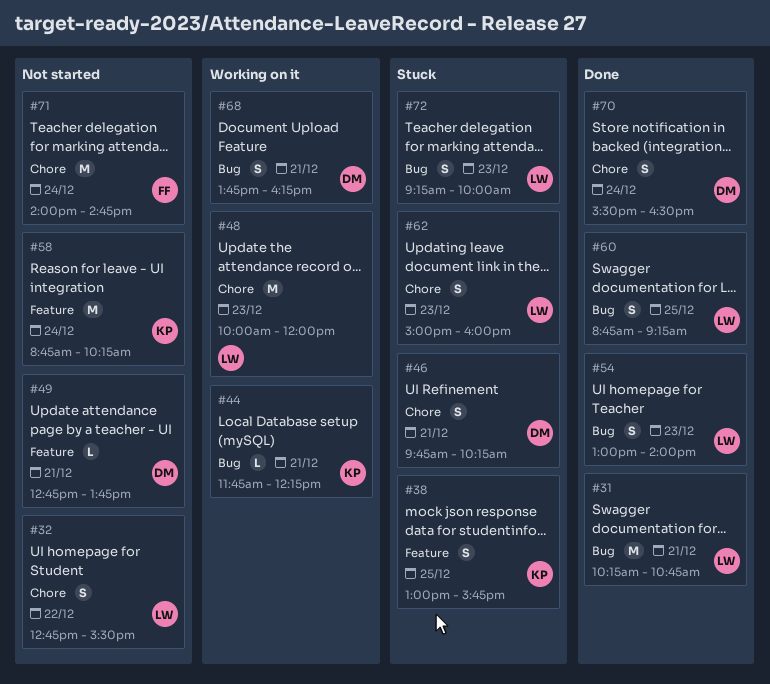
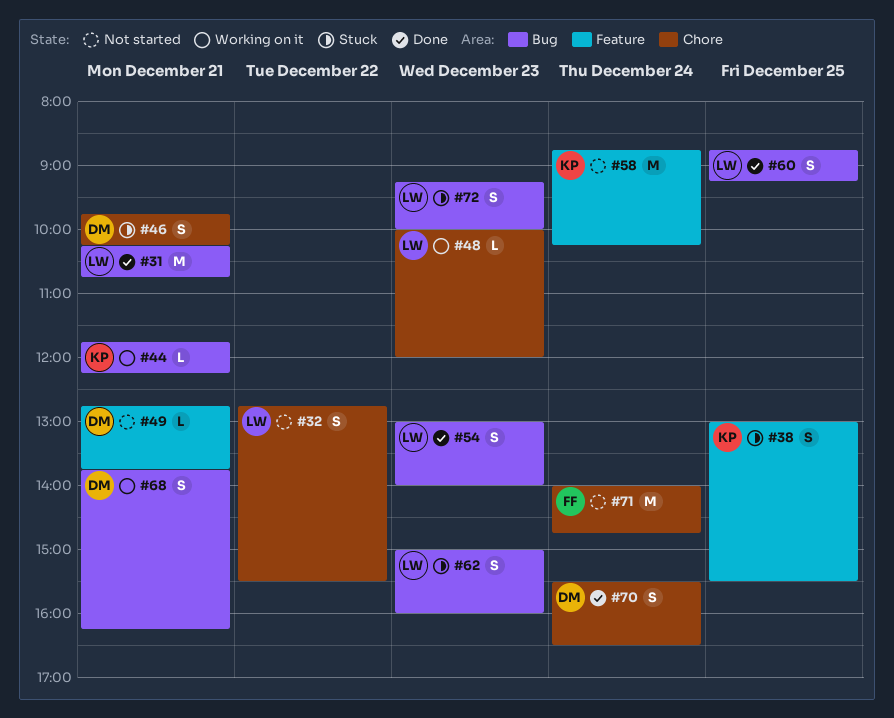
#38, ends: 15:45 -> 15:30
#48, estimate: M -> L
#62, label: Chore -> Bug

